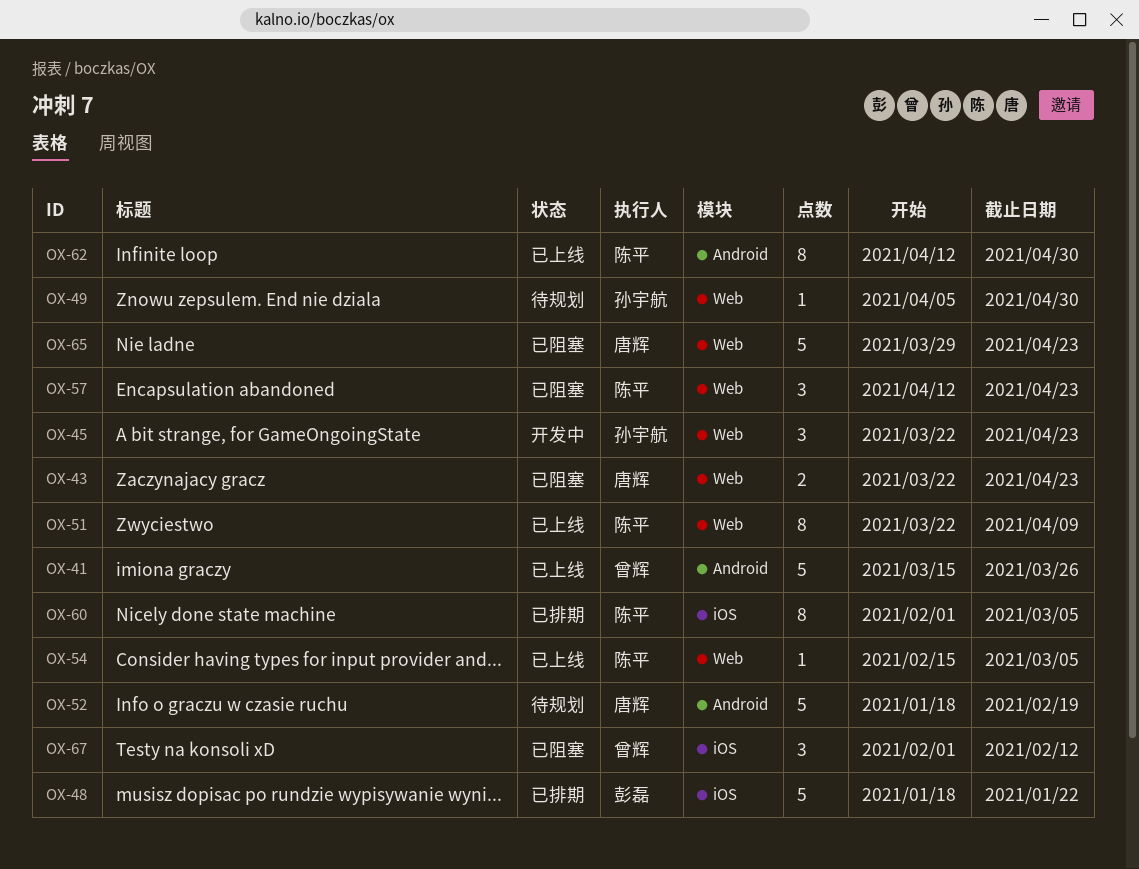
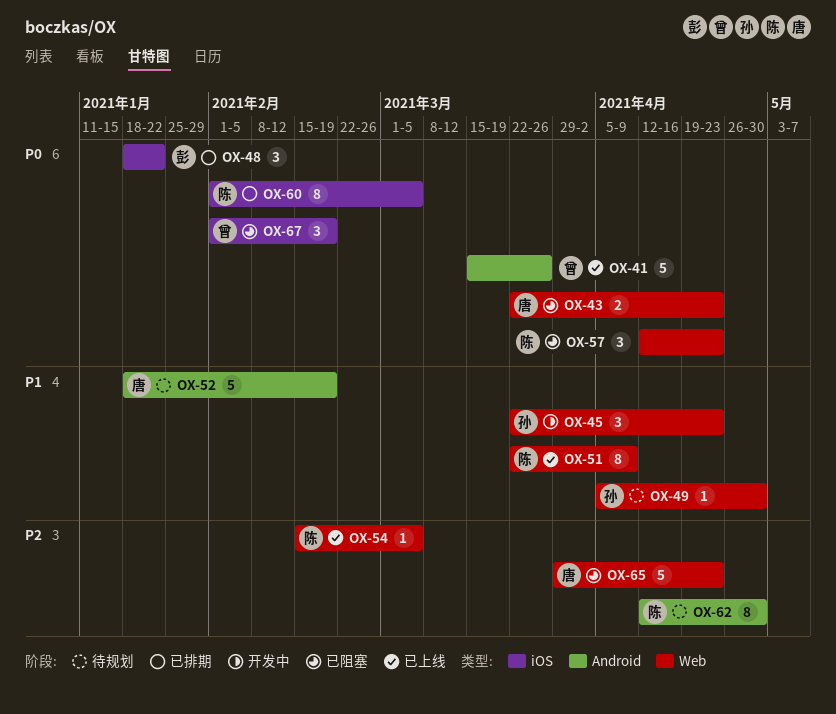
OX-48, estimate: 5 -> 3
OX-62, status: 已上线 -> 待规划
OX-67, due: Feb 12 -> Feb 19

